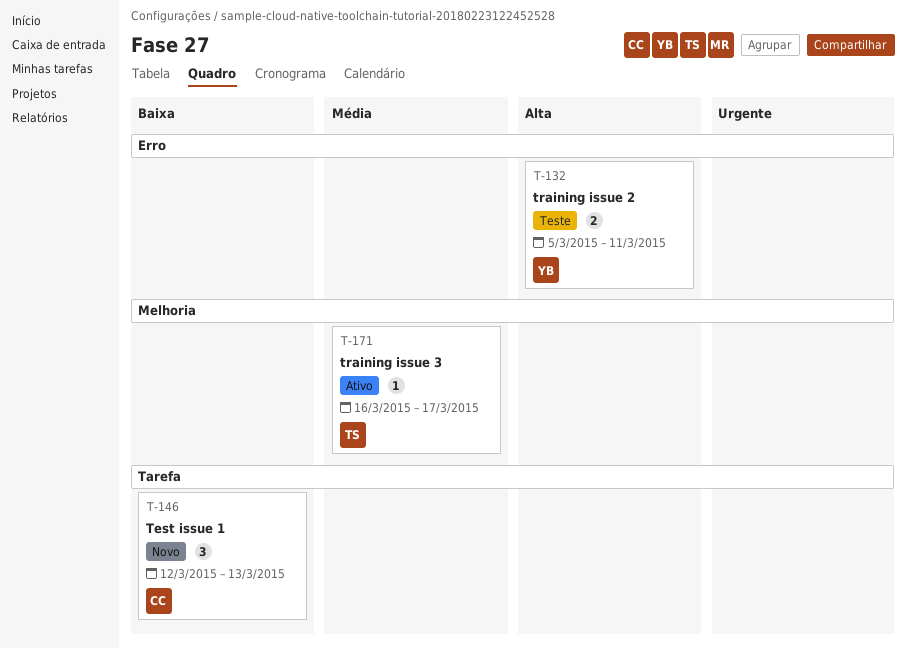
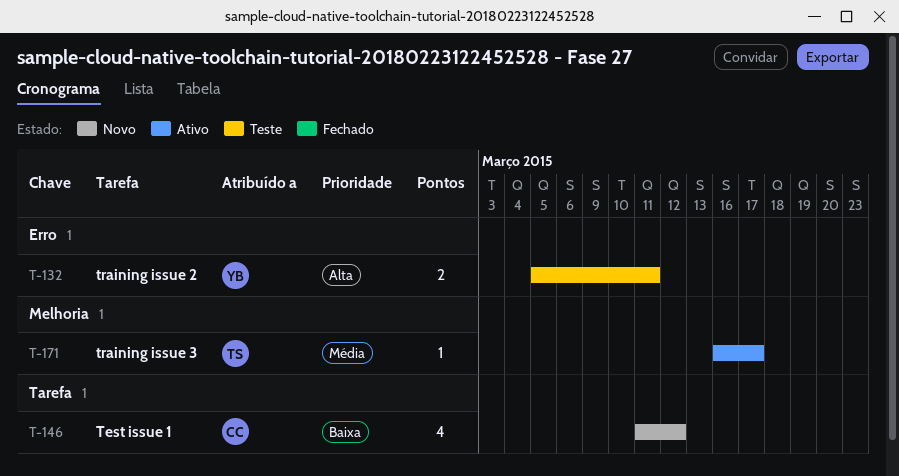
T-146, estimate: 3 -> 4
T-146, start: Mar 12 -> Mar 11
T-146, due: Mar 13 -> Mar 12

